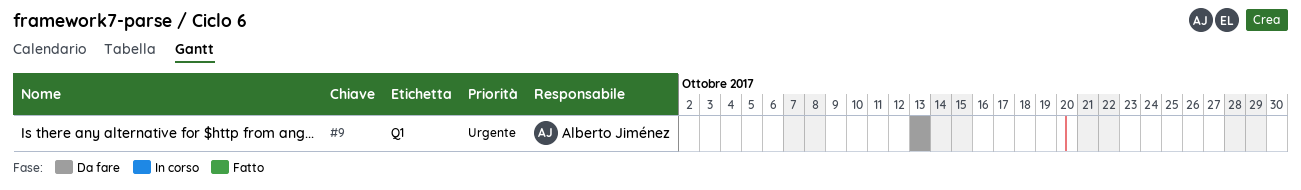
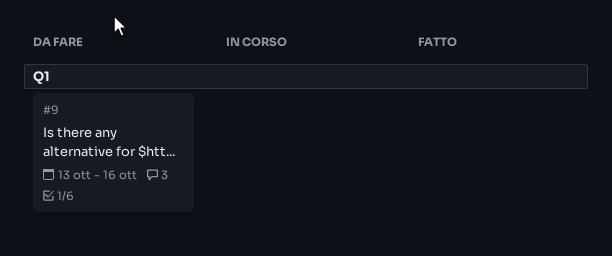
#9, due: Oct 13 -> Oct 16

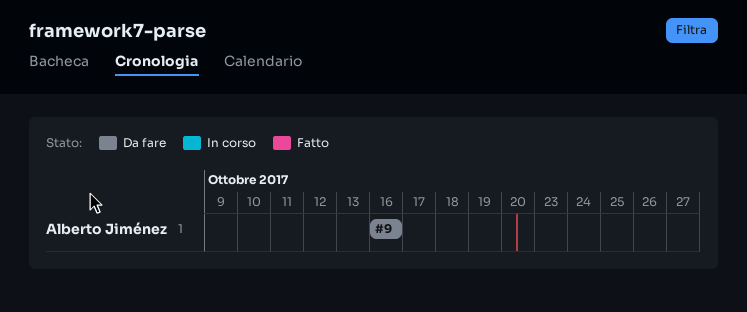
#9, start: Oct 13 -> Oct 16

